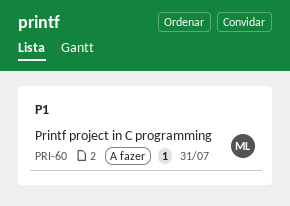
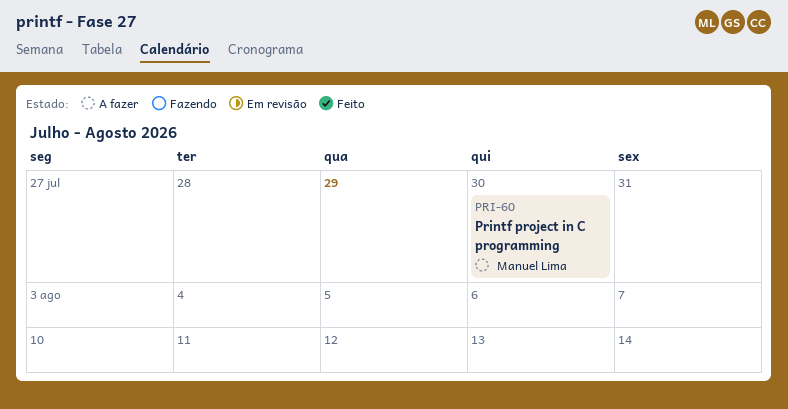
PRI-60, due: Jul 31 -> Jul 30

